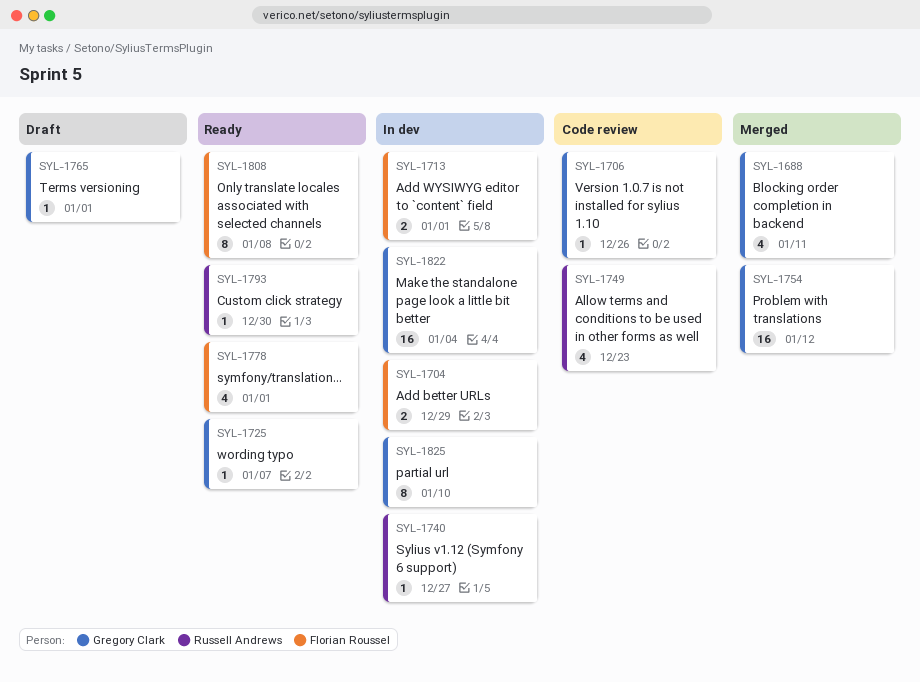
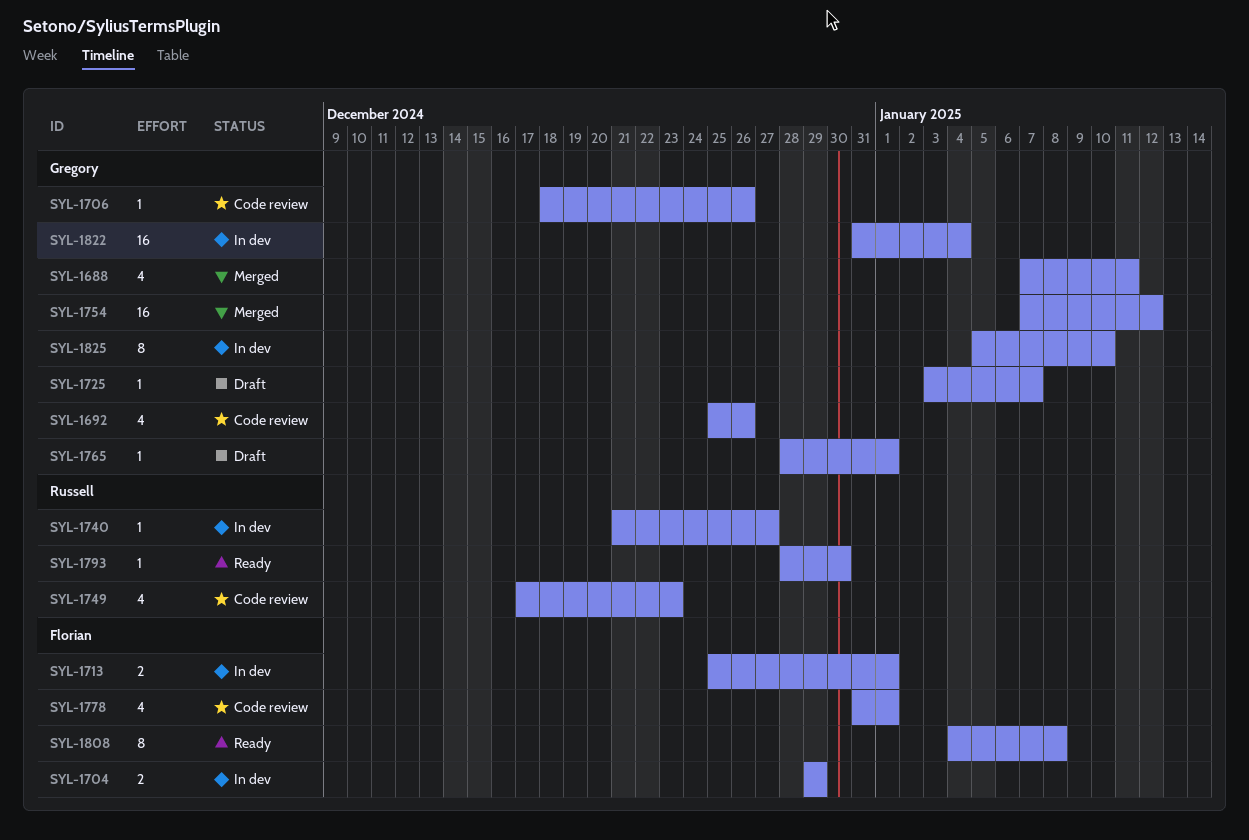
SYL-1692: none -> present
SYL-1725, status: Ready -> Draft
SYL-1778, status: Ready -> Code review

